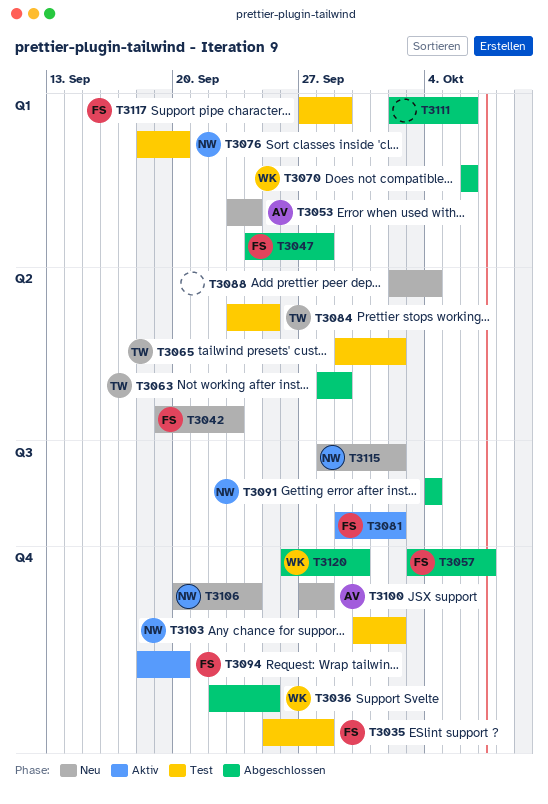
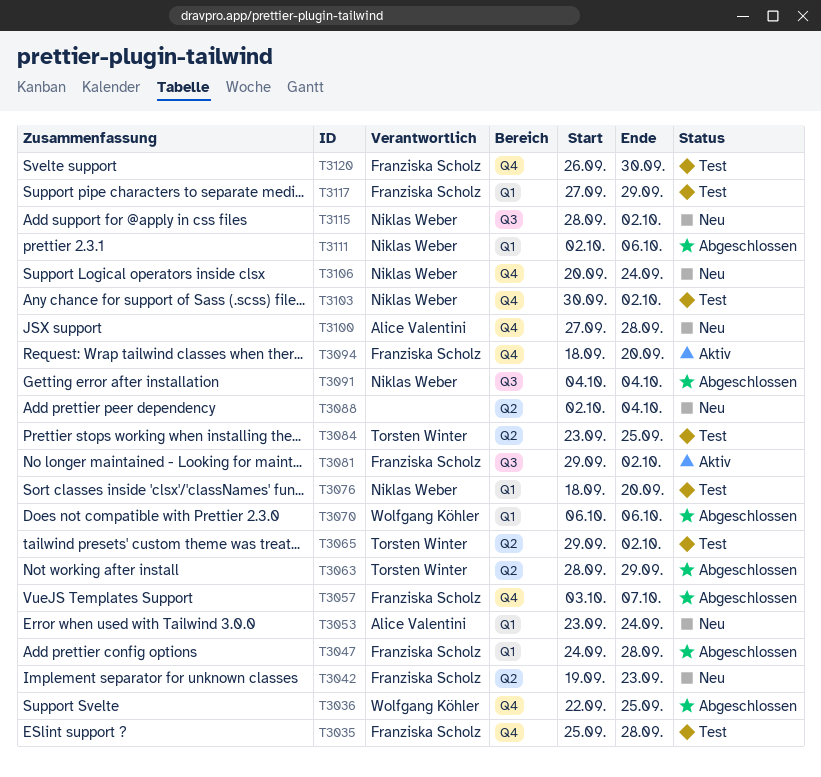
T3111, owner: none -> Niklas Weber
T3120, status: Abgeschlossen -> Test
T3120, owner: Wolfgang Köhler -> Franziska Scholz

